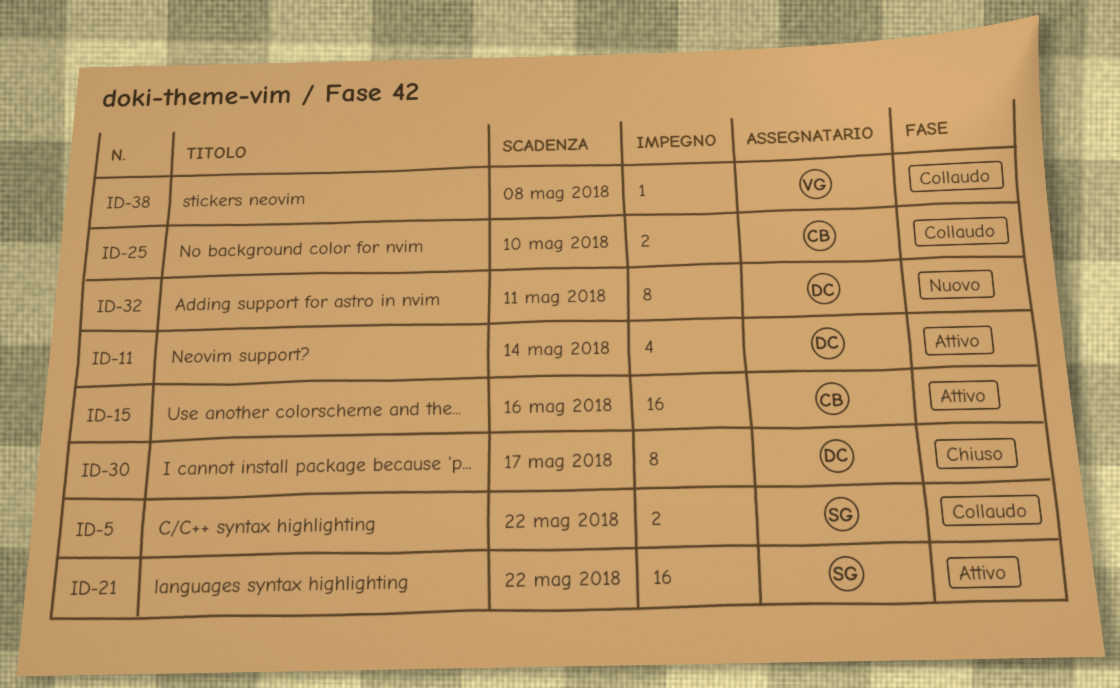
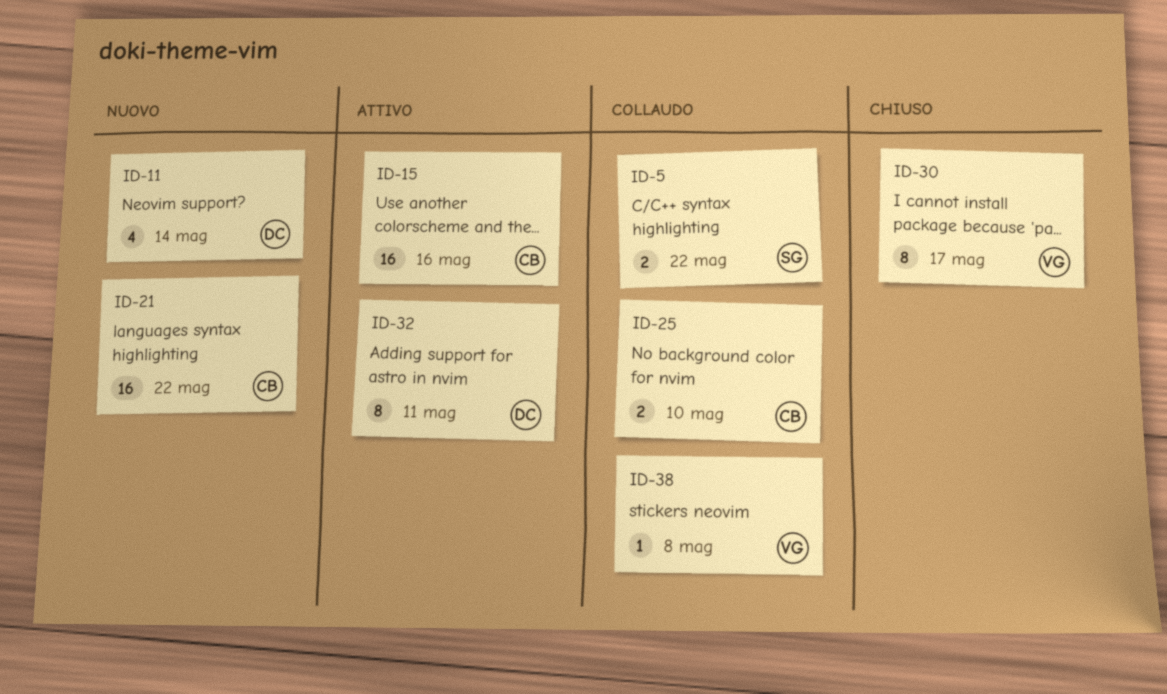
ID-11, status: Attivo -> Nuovo
ID-21, status: Attivo -> Nuovo
ID-21, owner: SG -> CB
ID-30, owner: DC -> VG
ID-32, status: Nuovo -> Attivo

